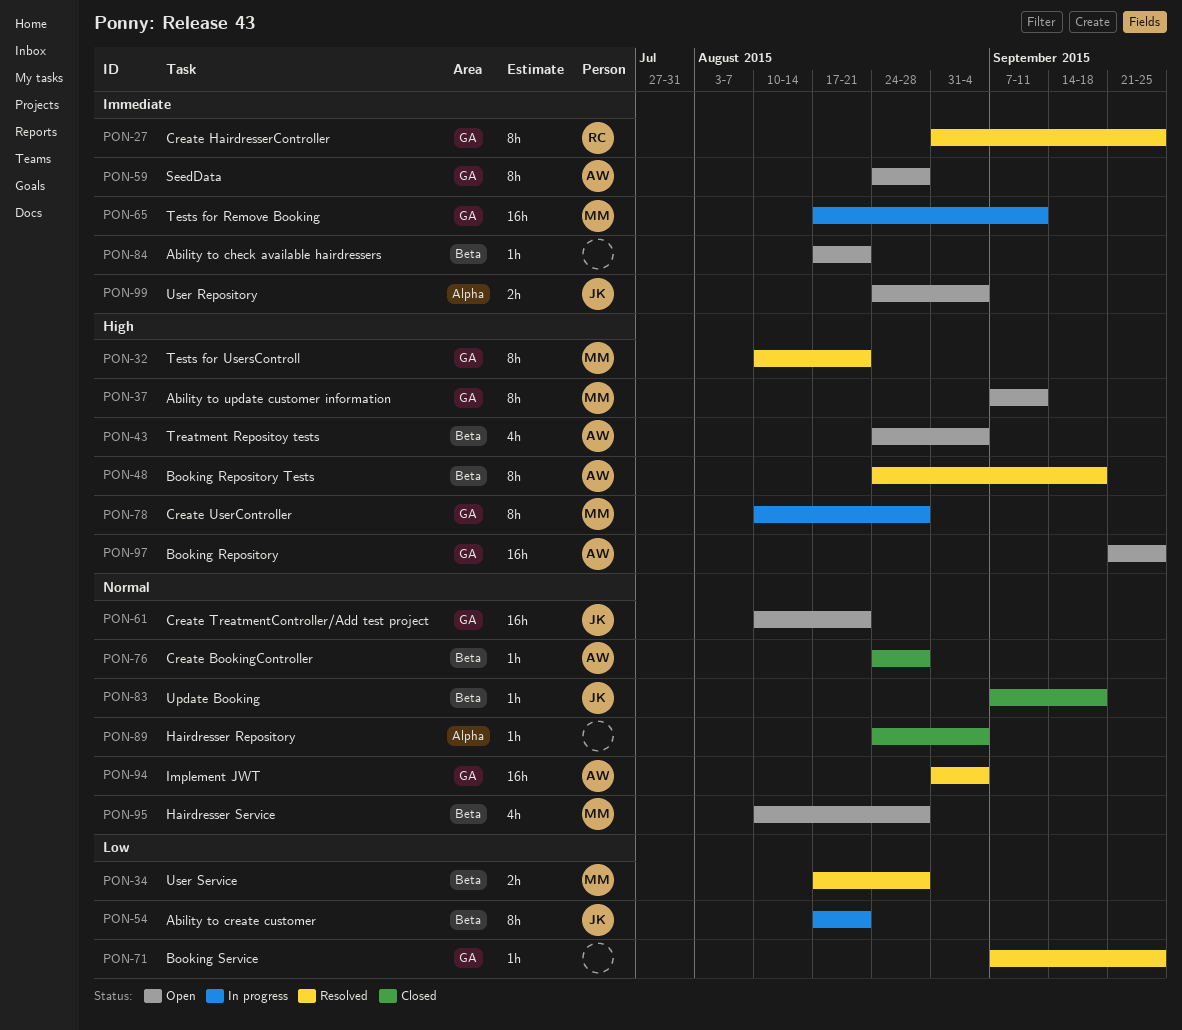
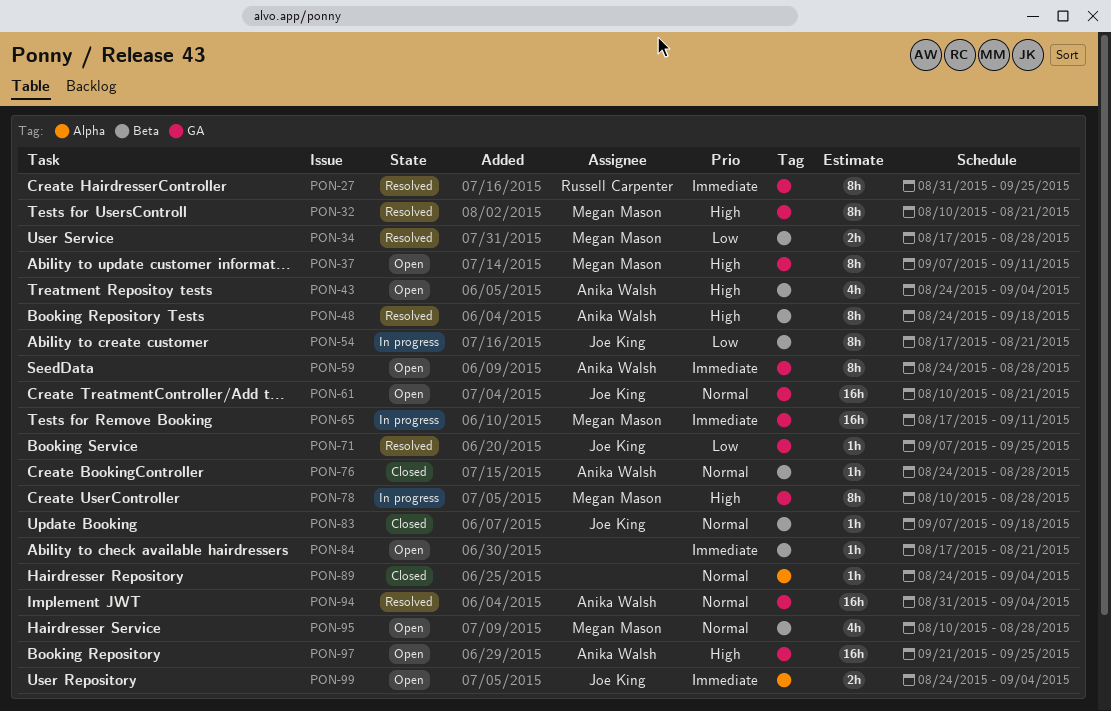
PON-71, owner: none -> Joe King

